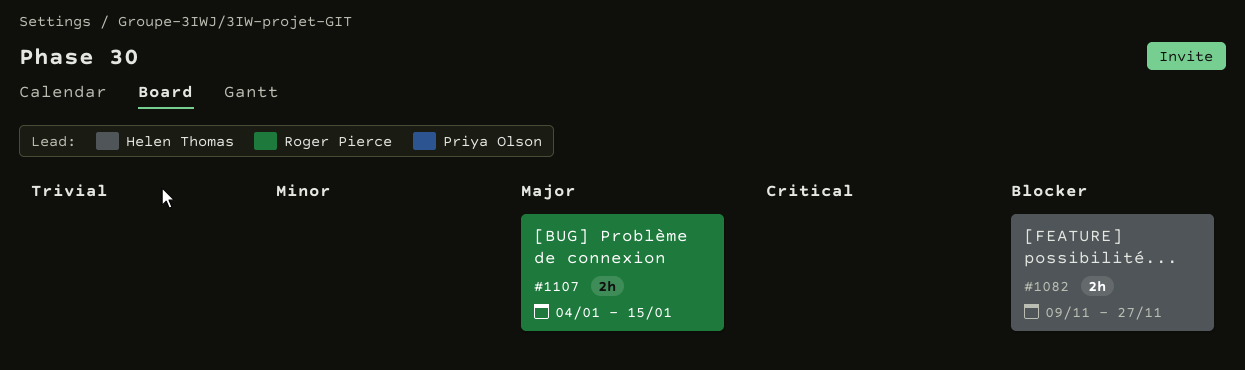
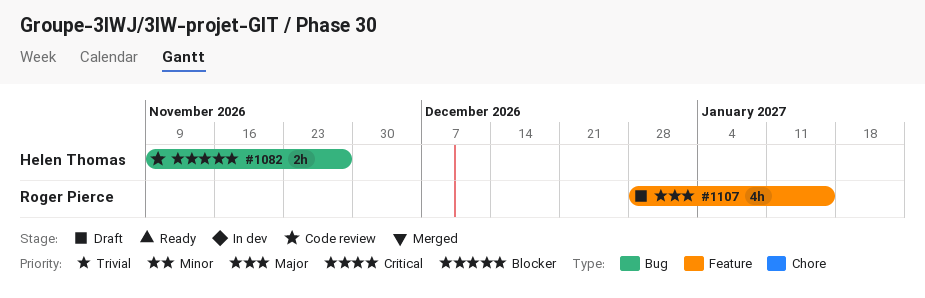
#1107, estimate: 2h -> 4h
#1107, start: Jan 4 -> Dec 28

